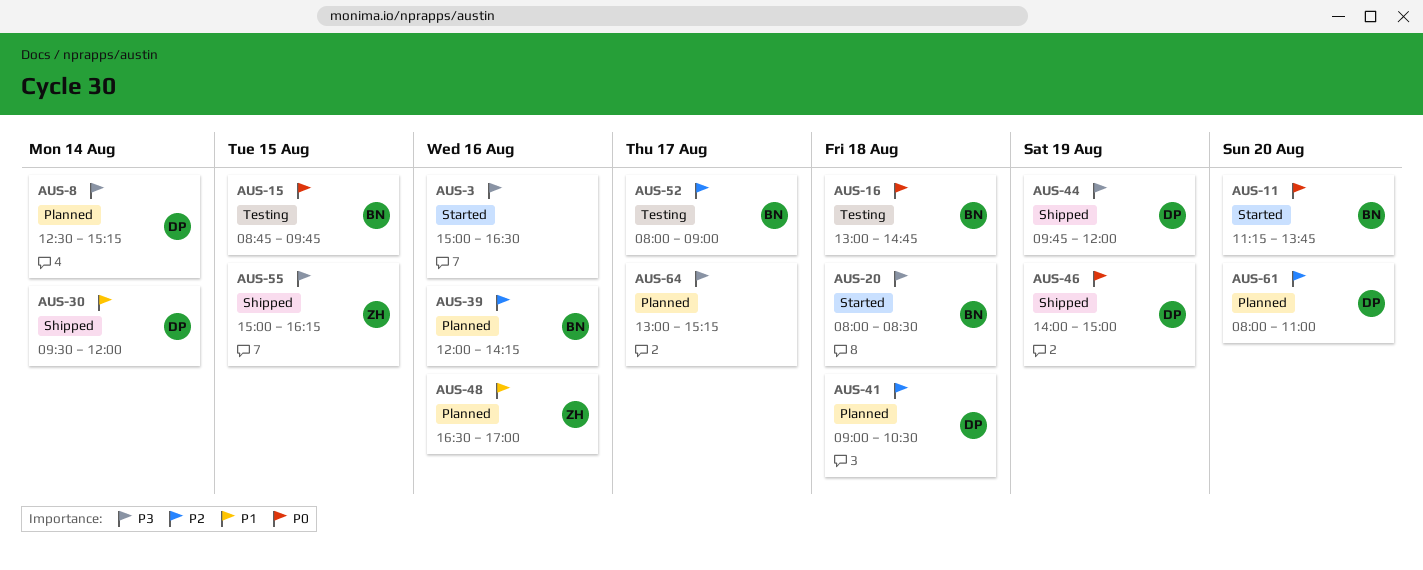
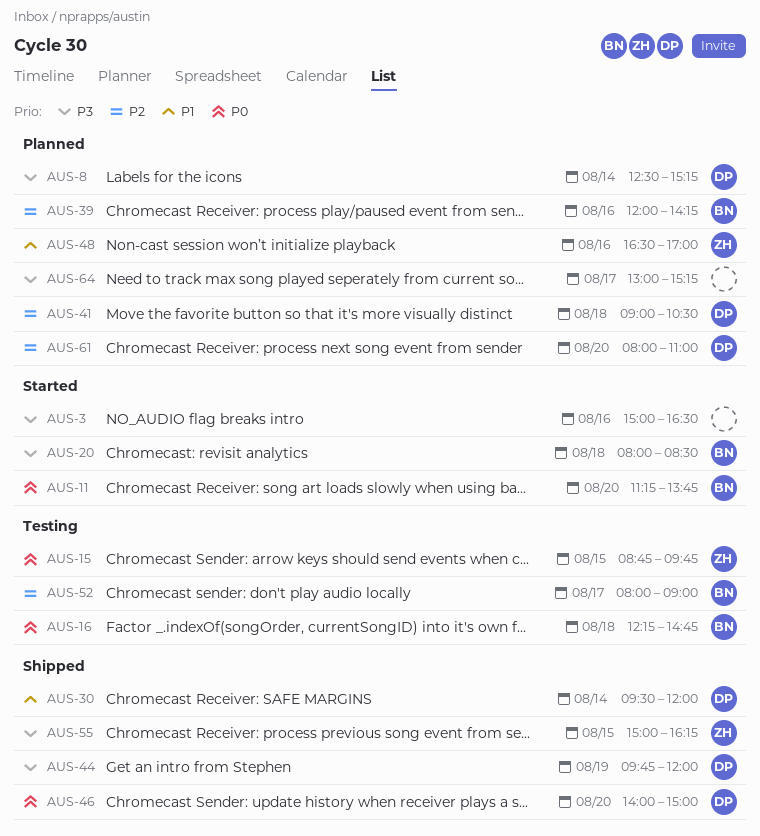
AUS-15, owner: BN -> ZH
AUS-16, begins: 13:00 -> 12:15
AUS-46, day: Aug 19 -> Aug 20

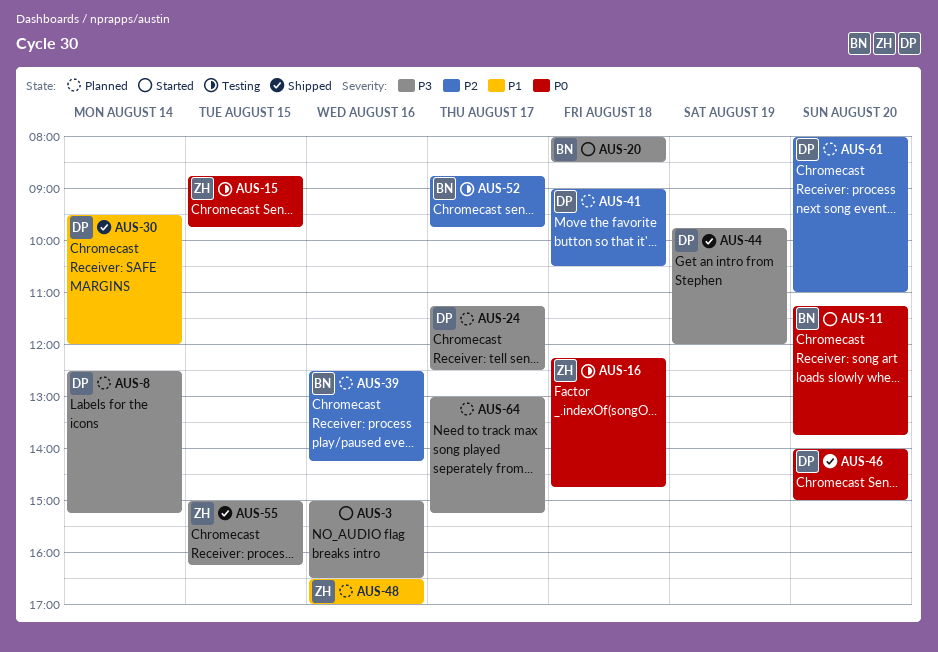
AUS-16, owner: BN -> ZH
AUS-24: none -> present
AUS-39, begins: 12:00 -> 12:30
AUS-52, begins: 08:00 -> 08:45
AUS-52, ends: 09:00 -> 09:45

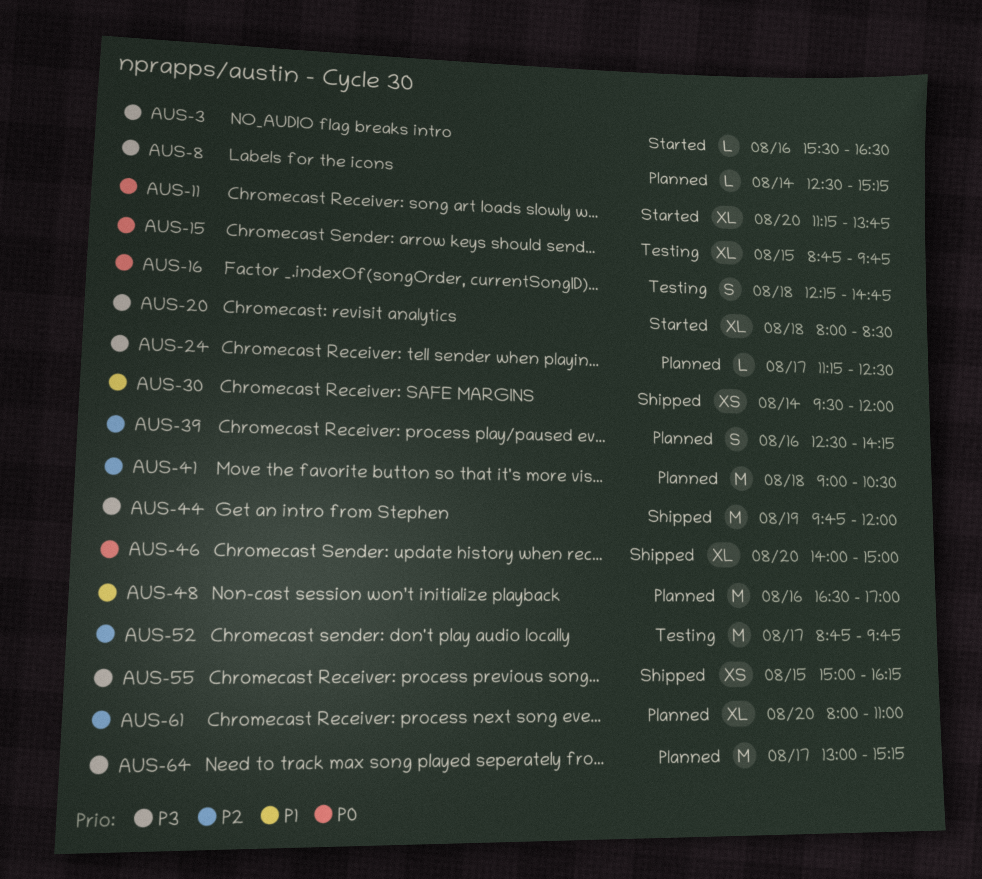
AUS-3, begins: 15:00 -> 15:30

